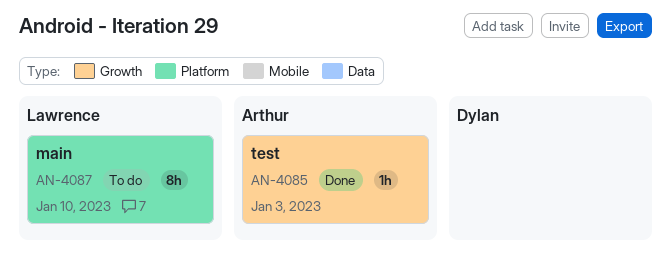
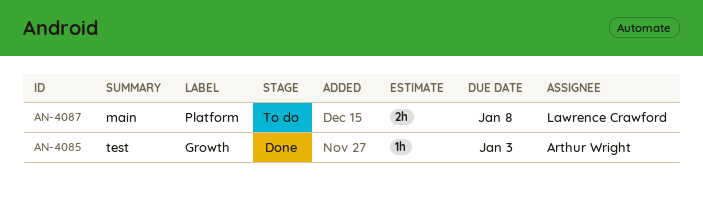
AN-4087, estimate: 8h -> 2h
AN-4087, due: Jan 10 -> Jan 8

